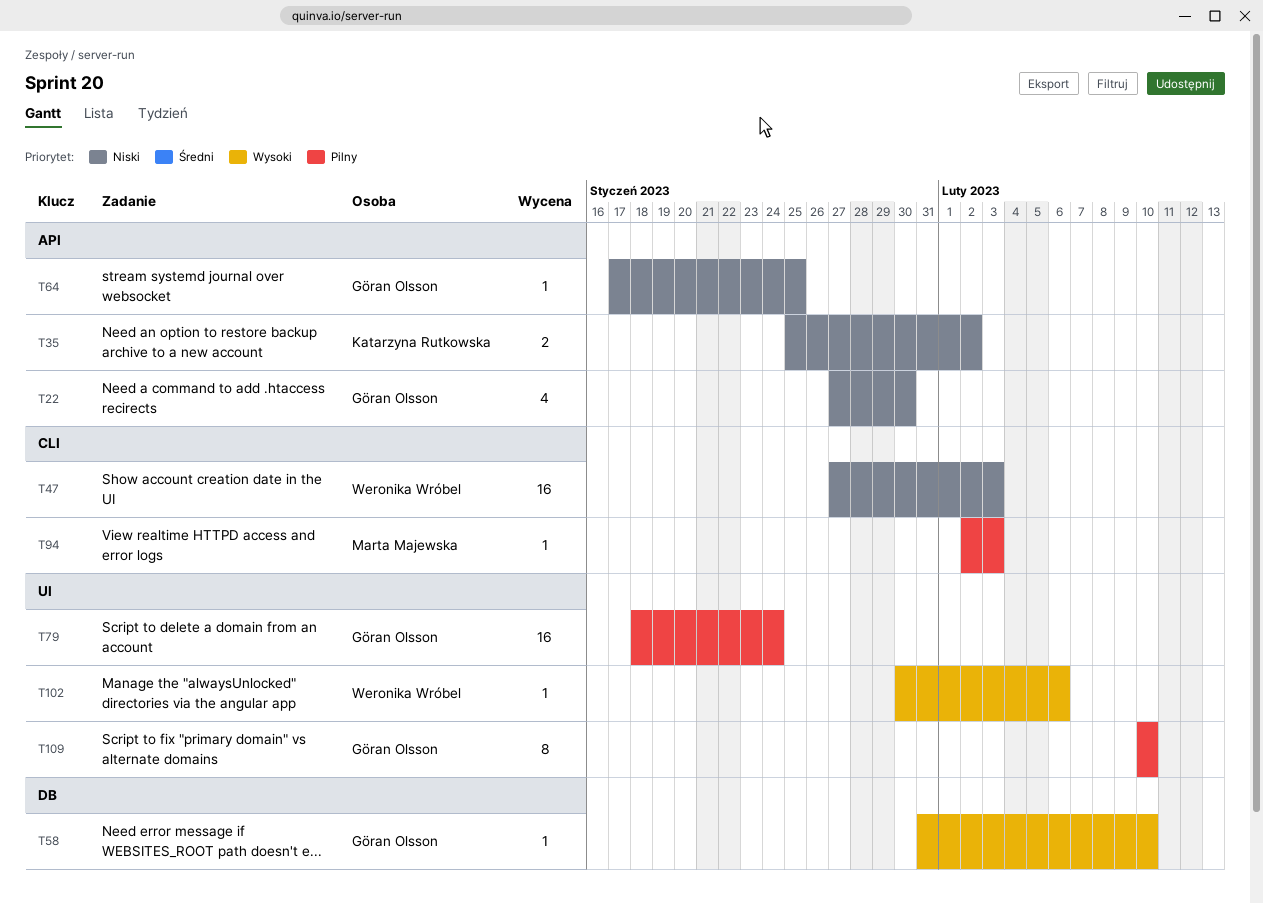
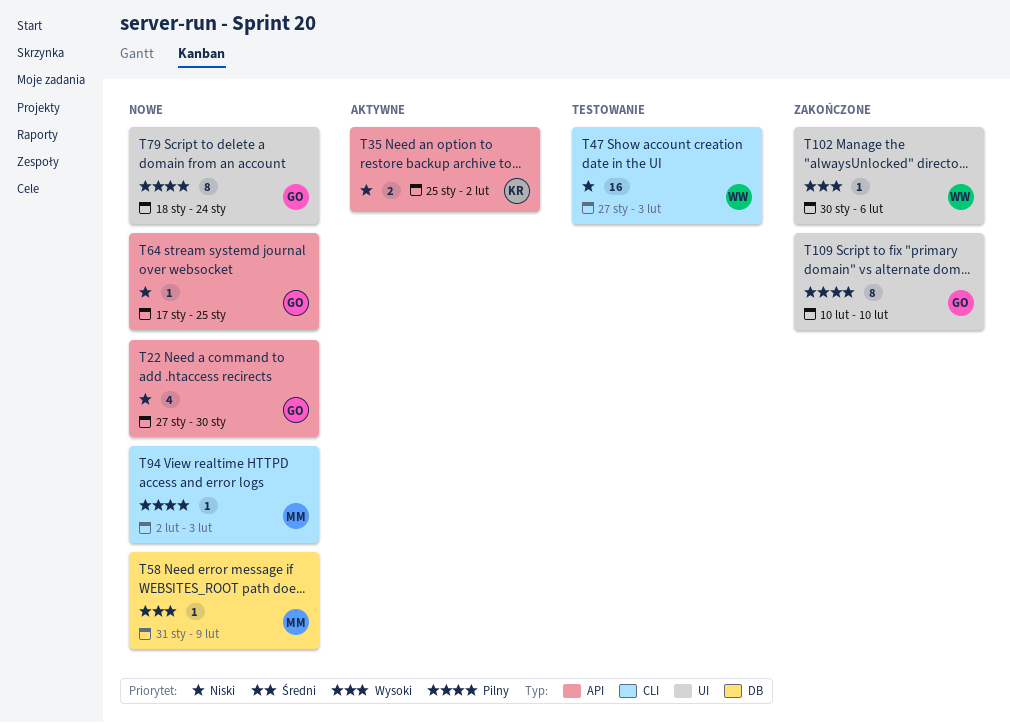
T58, owner: Göran Olsson -> Marta Majewska
T58, due: Feb 10 -> Feb 9
T79, estimate: 16 -> 8

